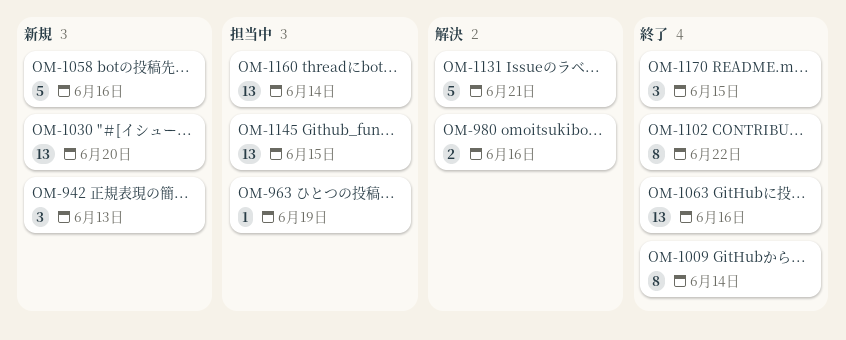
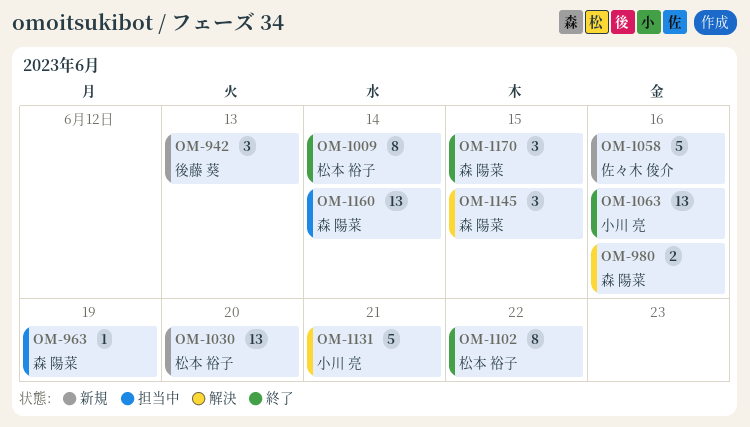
OM-1145, status: 担当中 -> 解決
OM-1145, estimate: 13 -> 3

